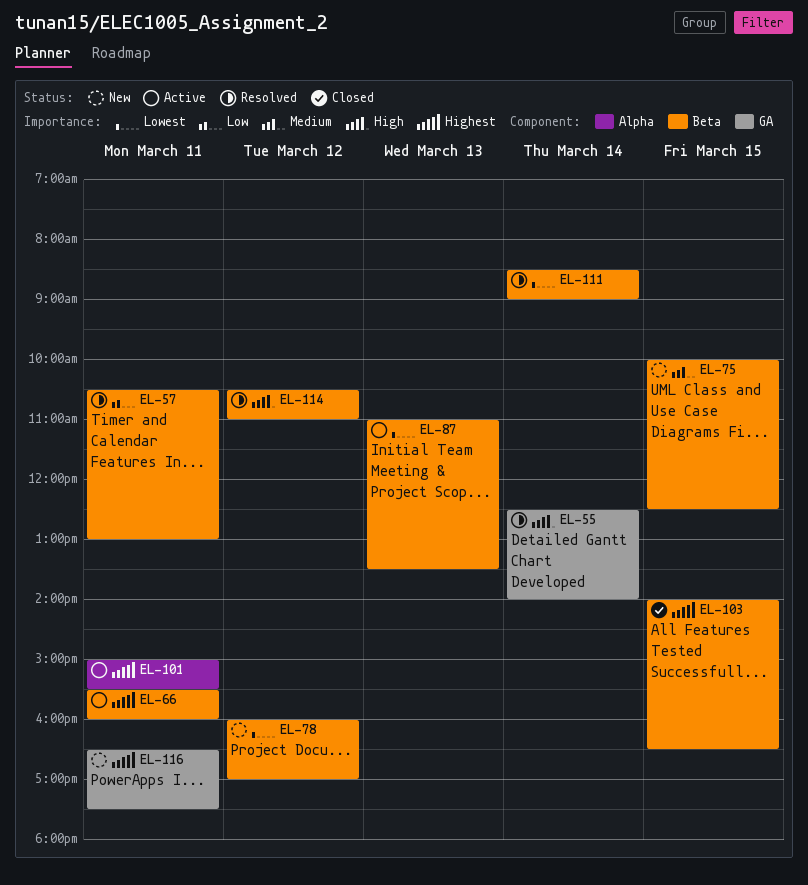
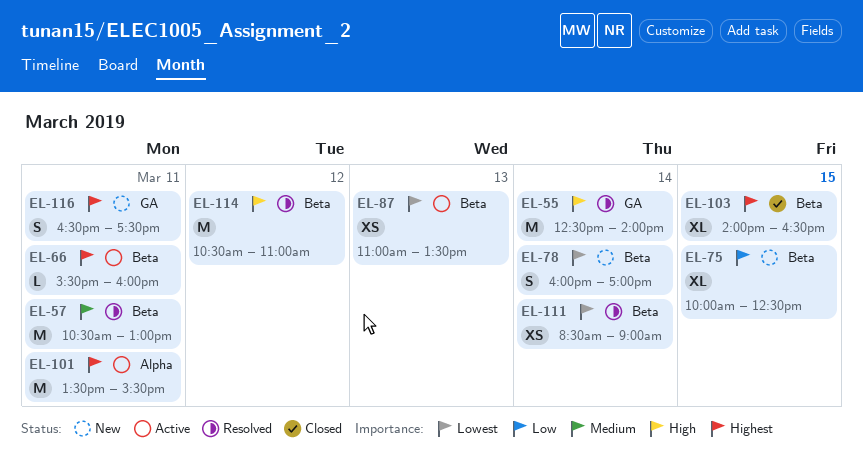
EL-57, priority: Low -> Medium
EL-75, priority: Medium -> Low
EL-78, day: Mar 12 -> Mar 14
EL-101, begins: 15:00 -> 13:30

